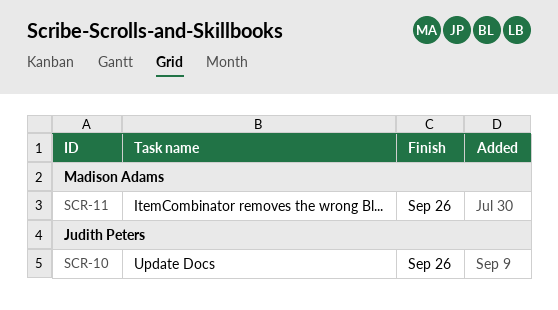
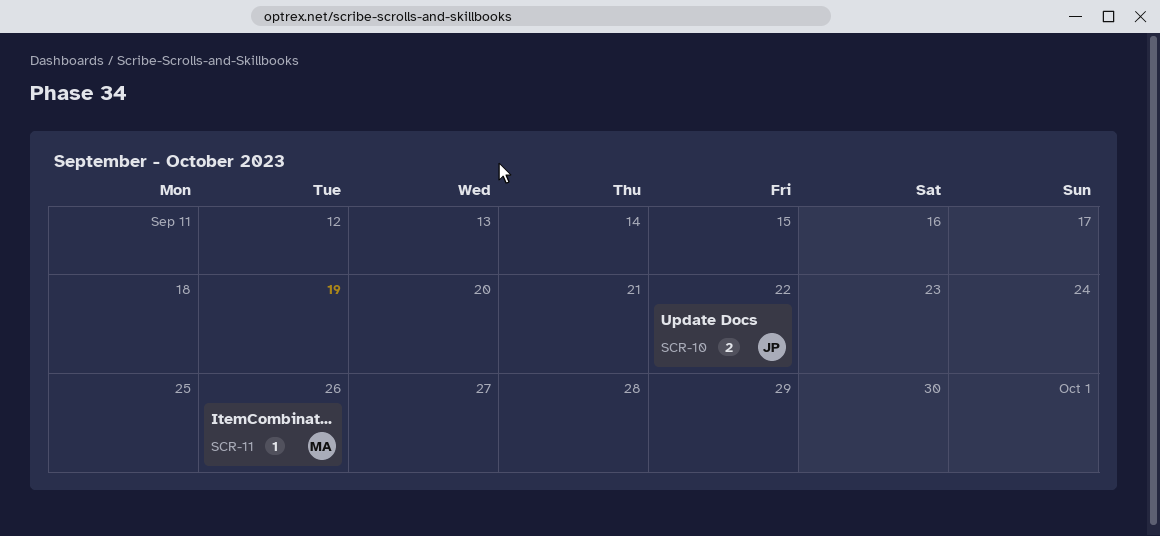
SCR-10, due: Sep 26 -> Sep 22

